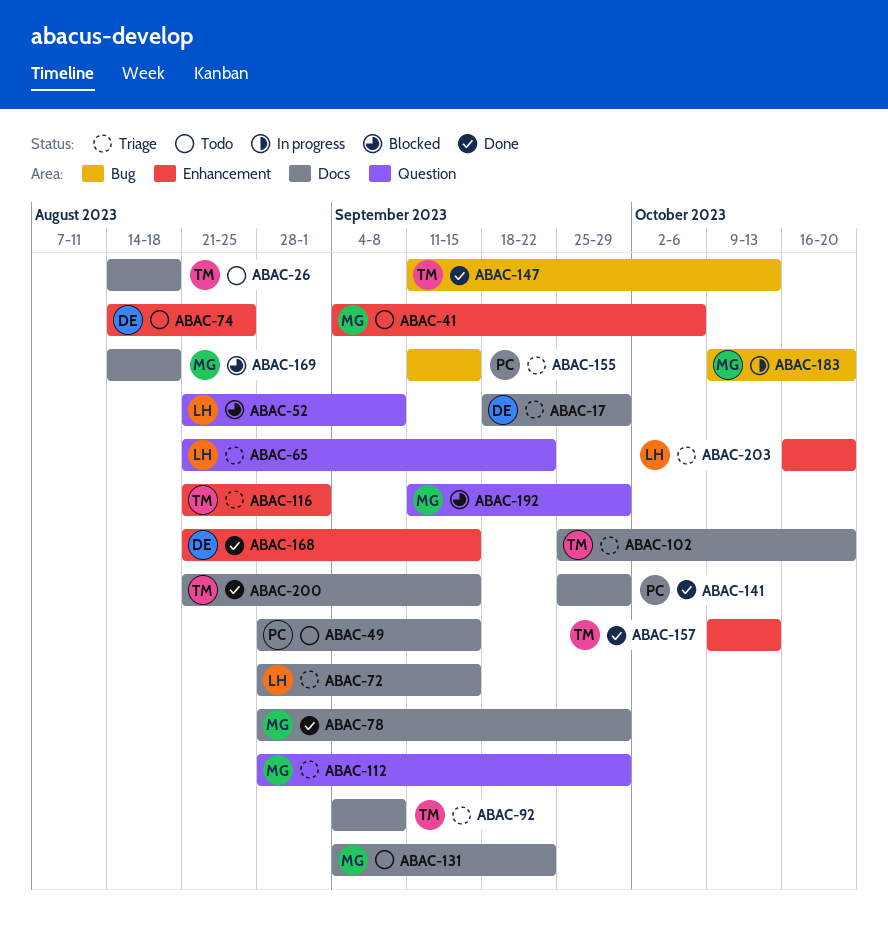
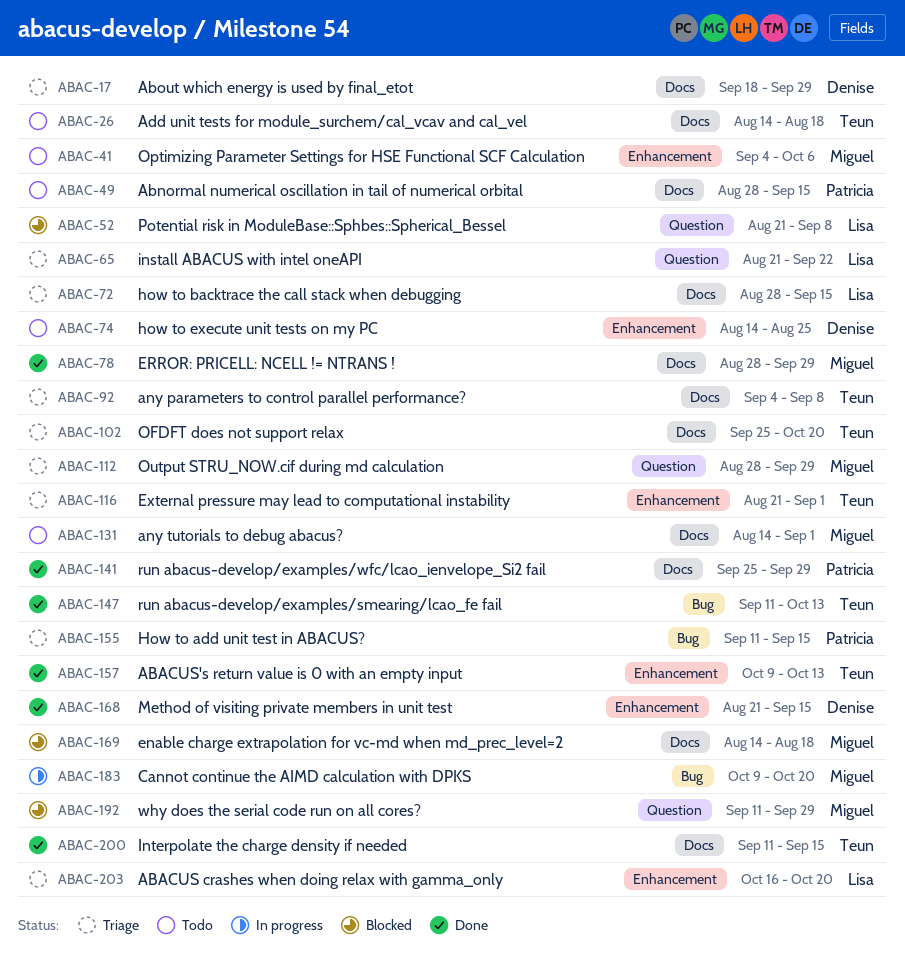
ABAC-131, start: Sep 4 -> Aug 14
ABAC-131, due: Sep 22 -> Sep 1
ABAC-200, start: Aug 21 -> Sep 11

